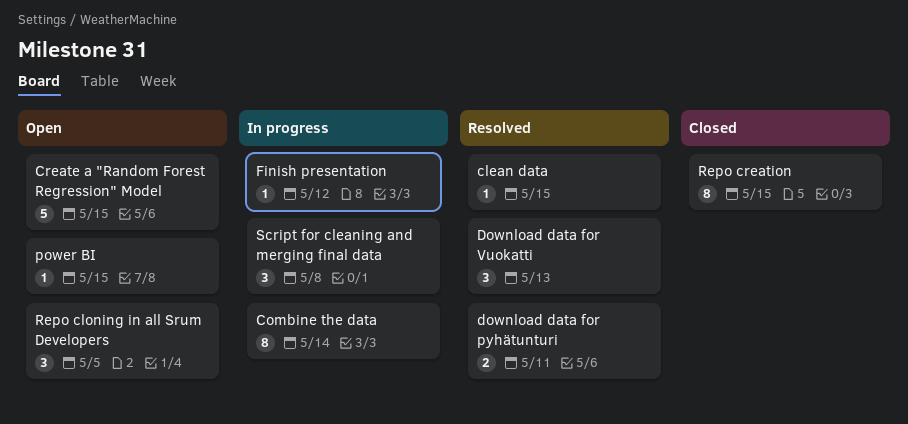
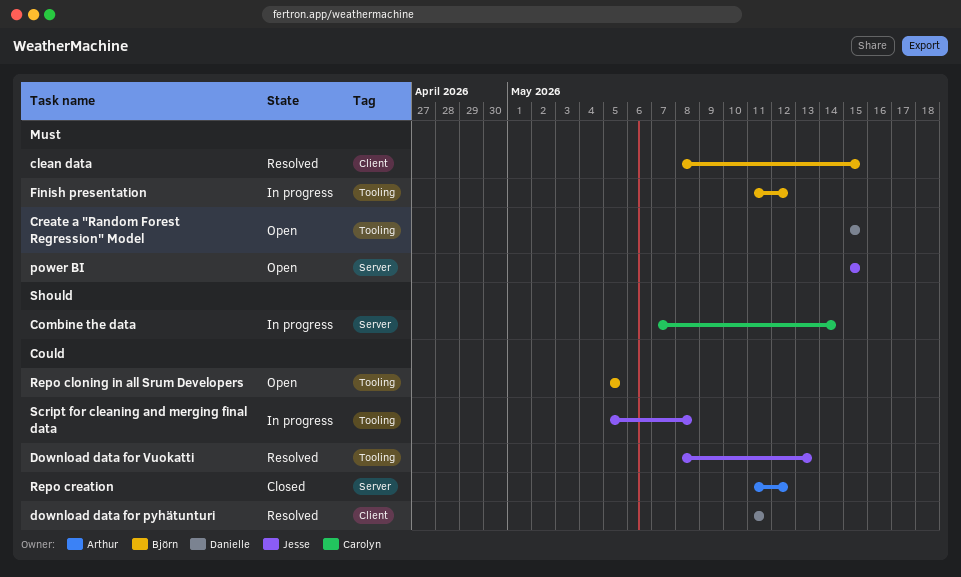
Repo creation, due: May 15 -> May 12

